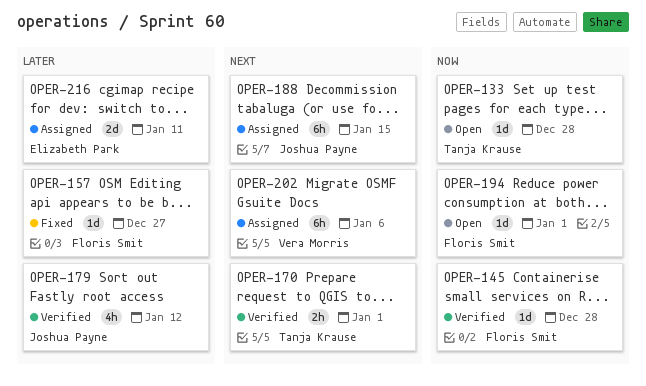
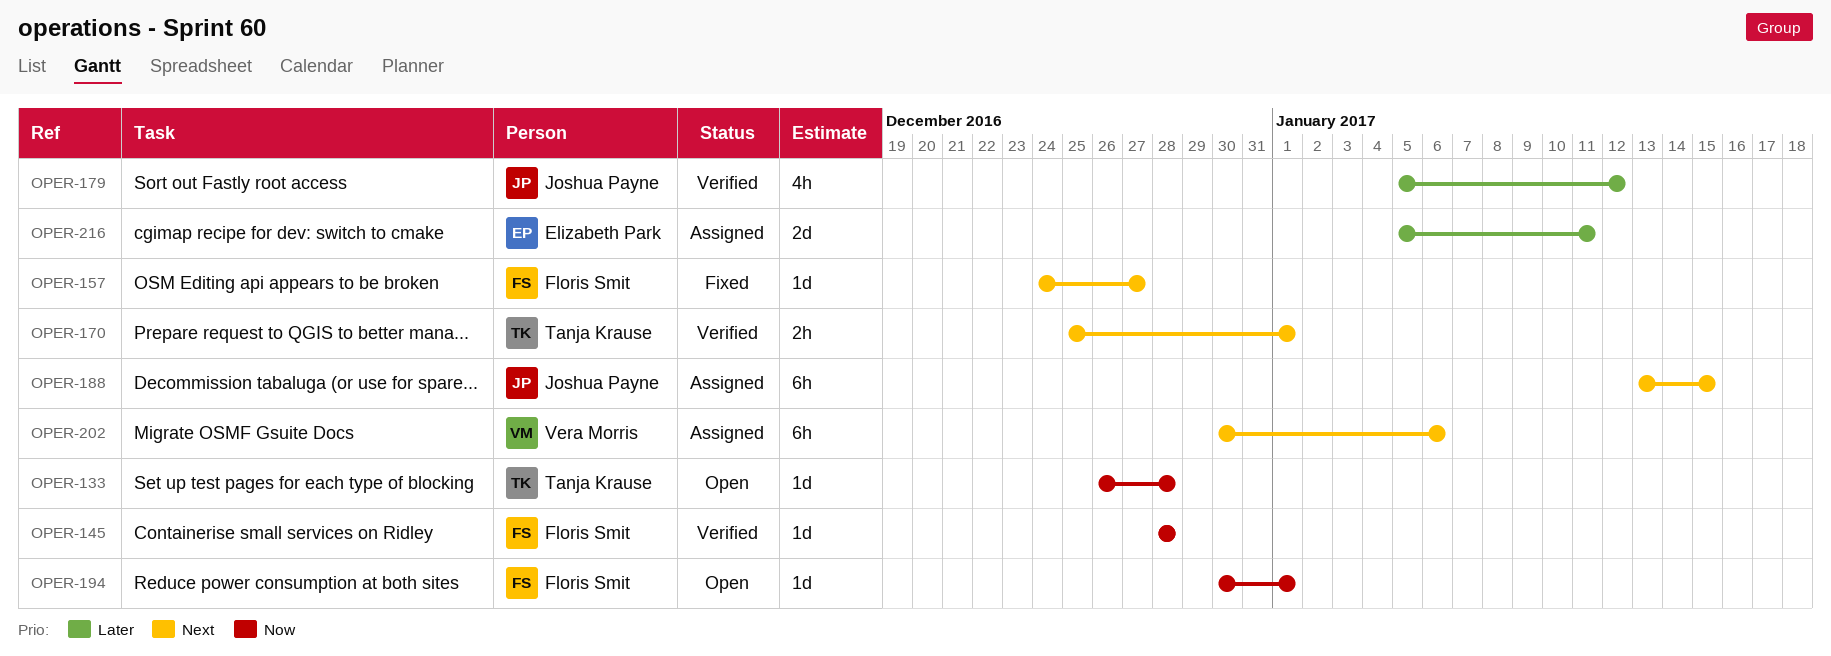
OPER-157, priority: Later -> Next

